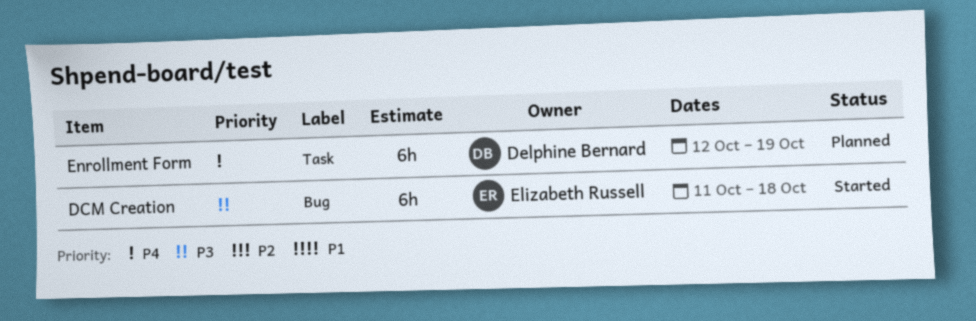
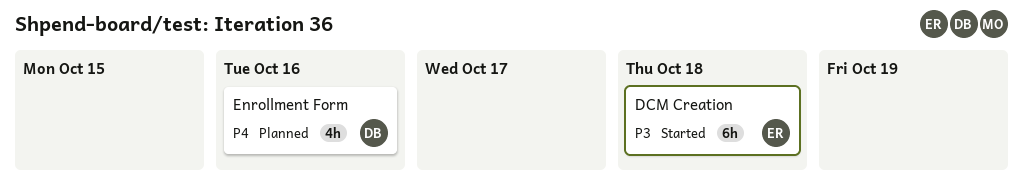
Enrollment Form, estimate: 6h -> 4h
Enrollment Form, due: Oct 19 -> Oct 16

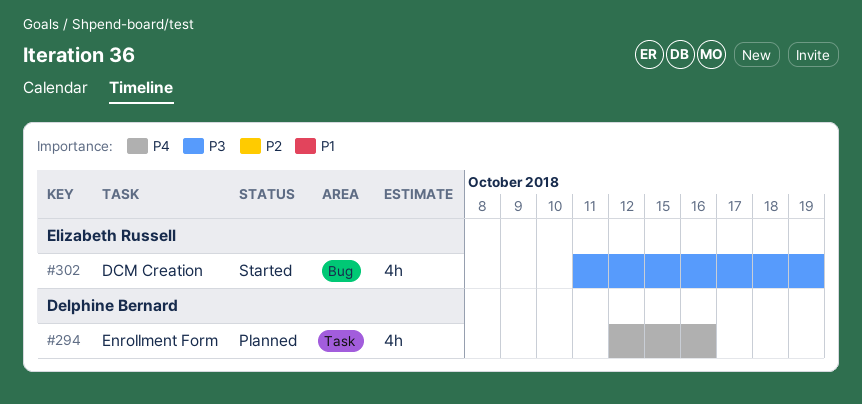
DCM Creation, estimate: 6h -> 4h
DCM Creation, due: Oct 18 -> Oct 19

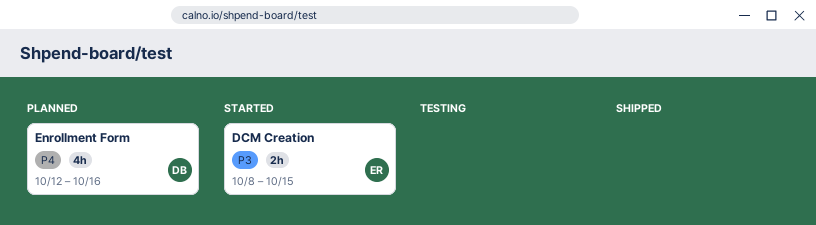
DCM Creation, estimate: 4h -> 2h
DCM Creation, start: Oct 11 -> Oct 8
DCM Creation, due: Oct 19 -> Oct 15

